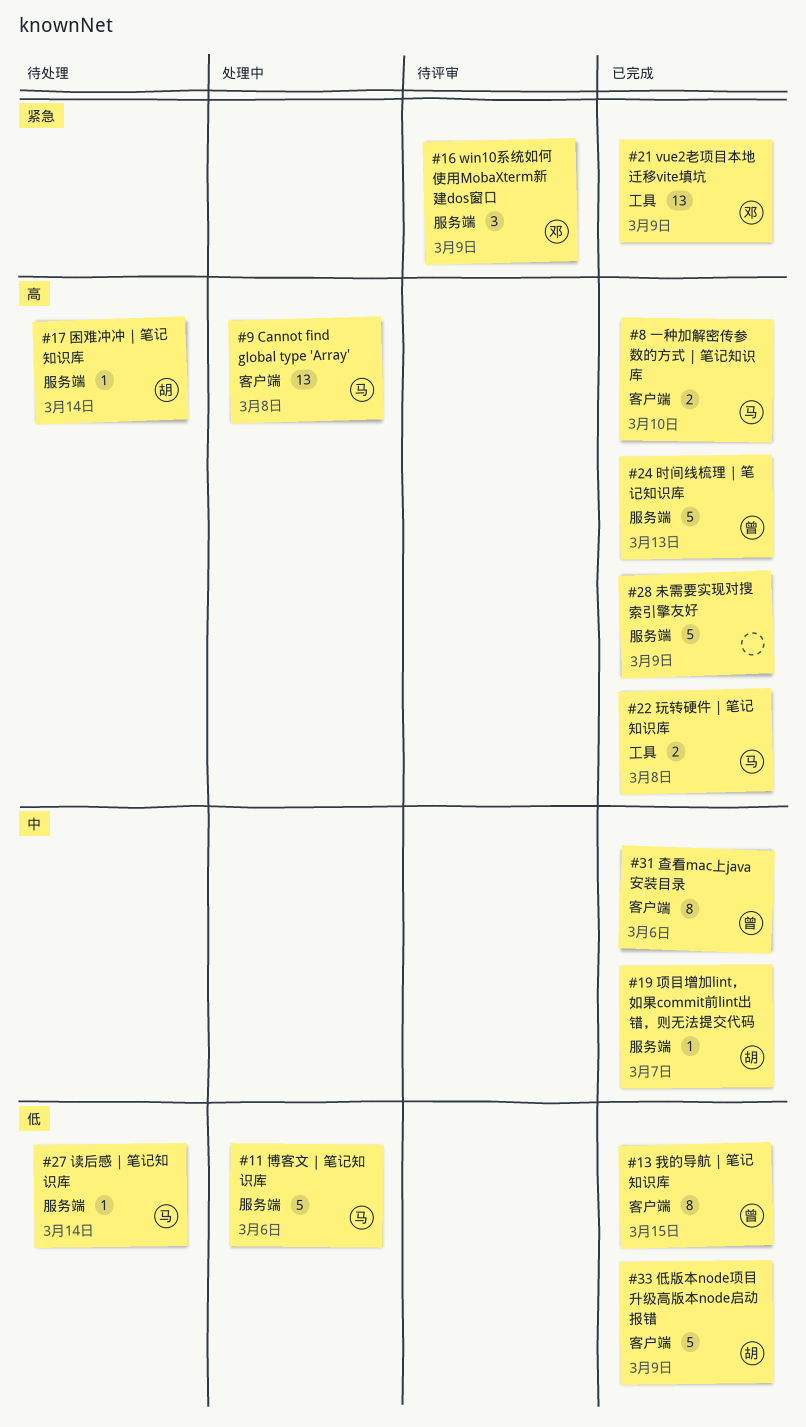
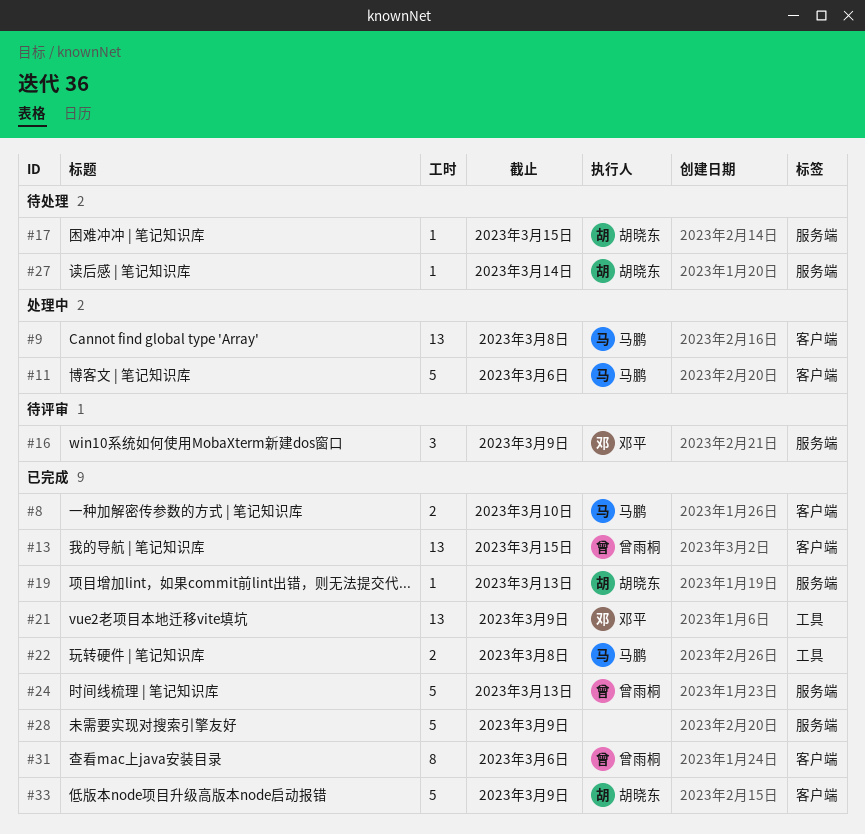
#11, label: 服务端 -> 客户端
#13, estimate: 8 -> 13
#17, due: Mar 14 -> Mar 15
#19, due: Mar 7 -> Mar 13
#27, owner: 马鹏 -> 胡晓东

